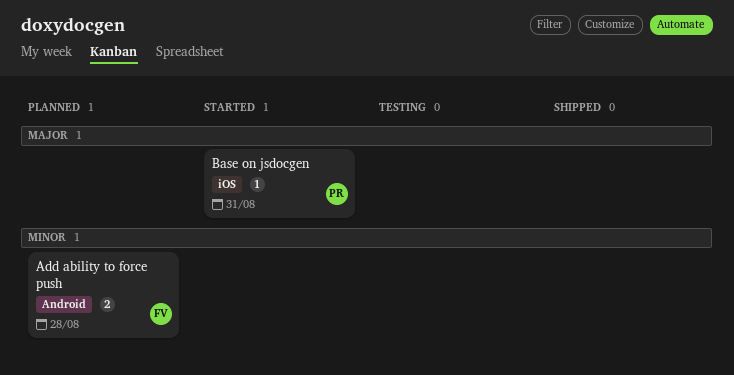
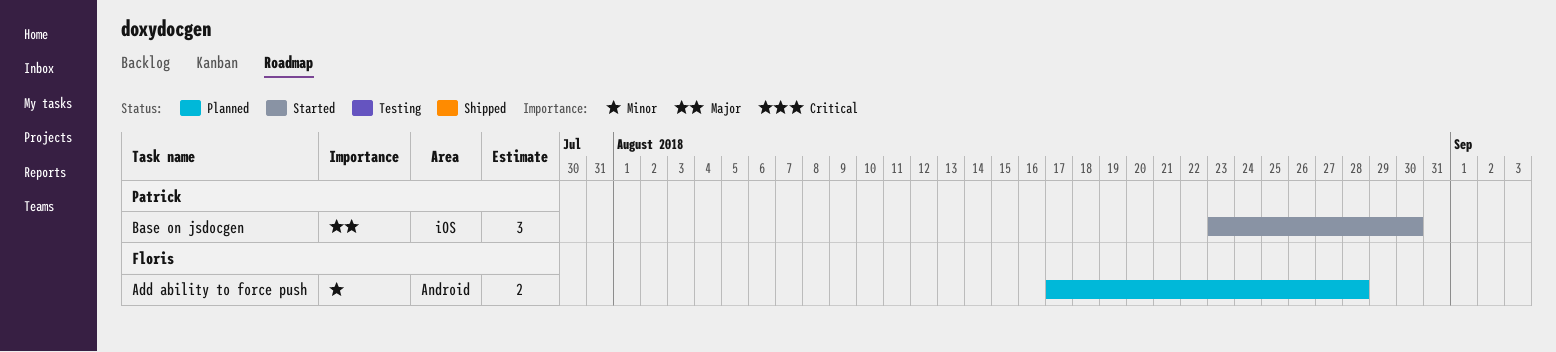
Base on jsdocgen, estimate: 1 -> 3
Base on jsdocgen, due: Aug 31 -> Aug 30

